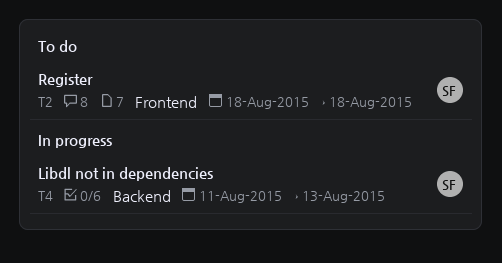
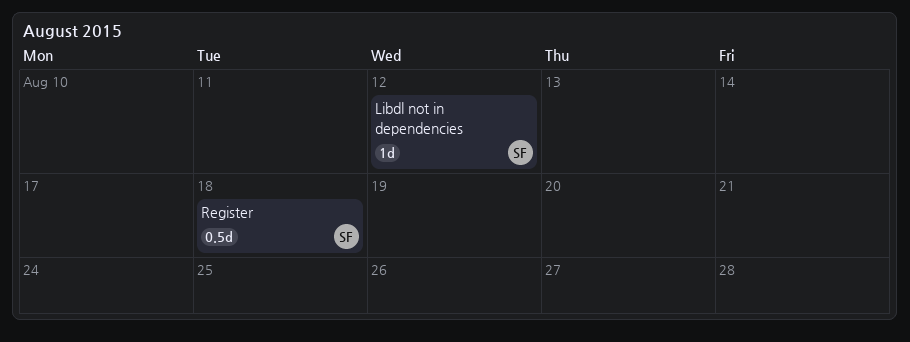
Libdl not in dependencies, due: Aug 13 -> Aug 12

